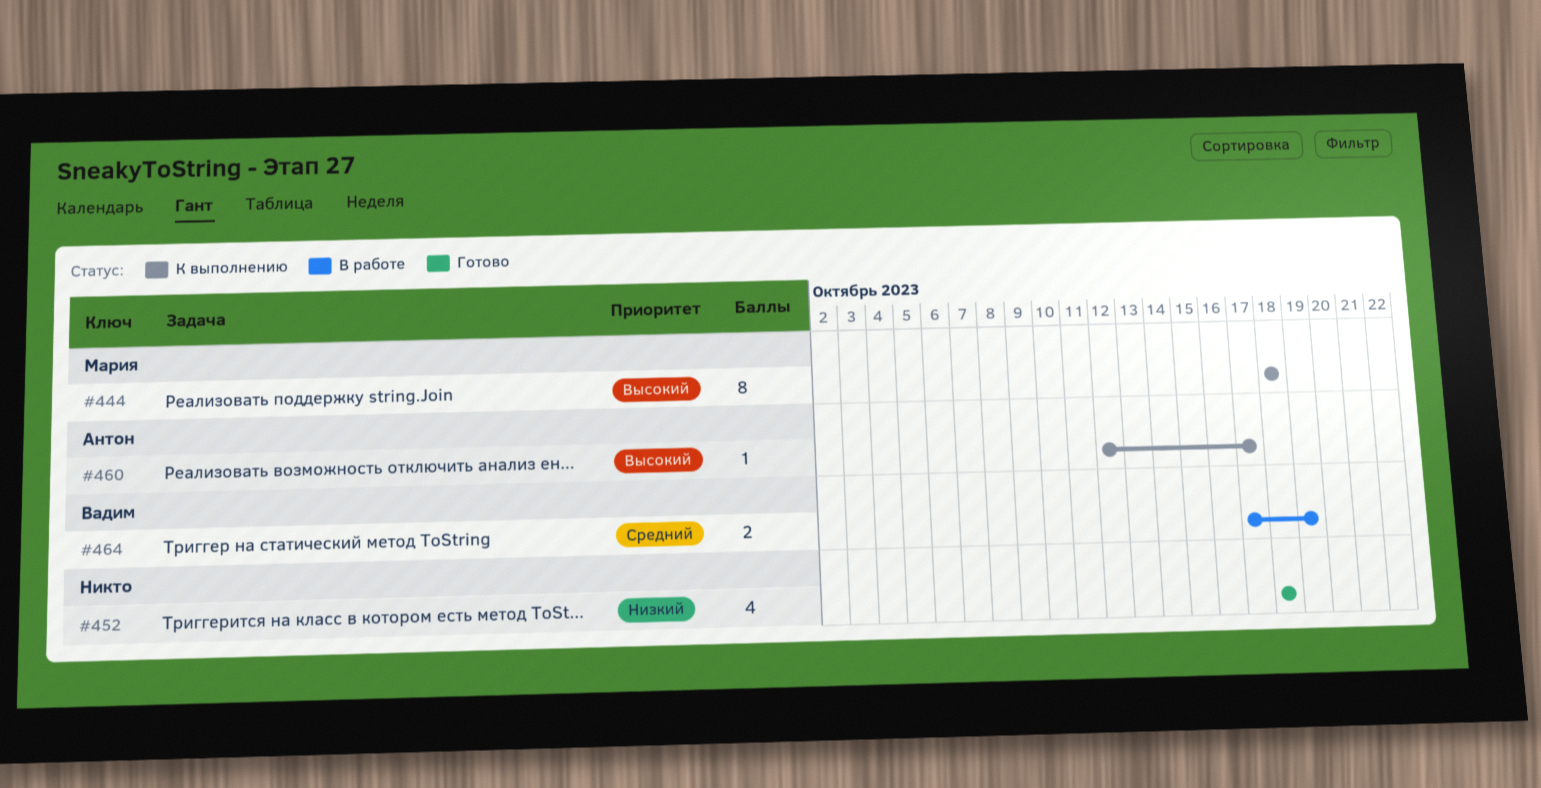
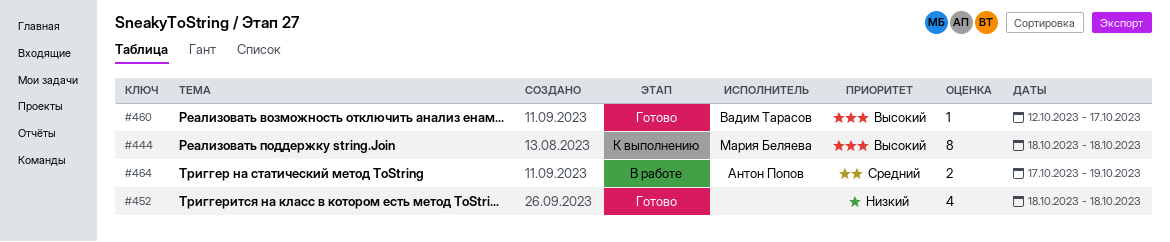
#460, status: К выполнению -> Готово
#460, owner: Антон Попов -> Вадим Тарасов
#464, owner: Вадим Тарасов -> Антон Попов

